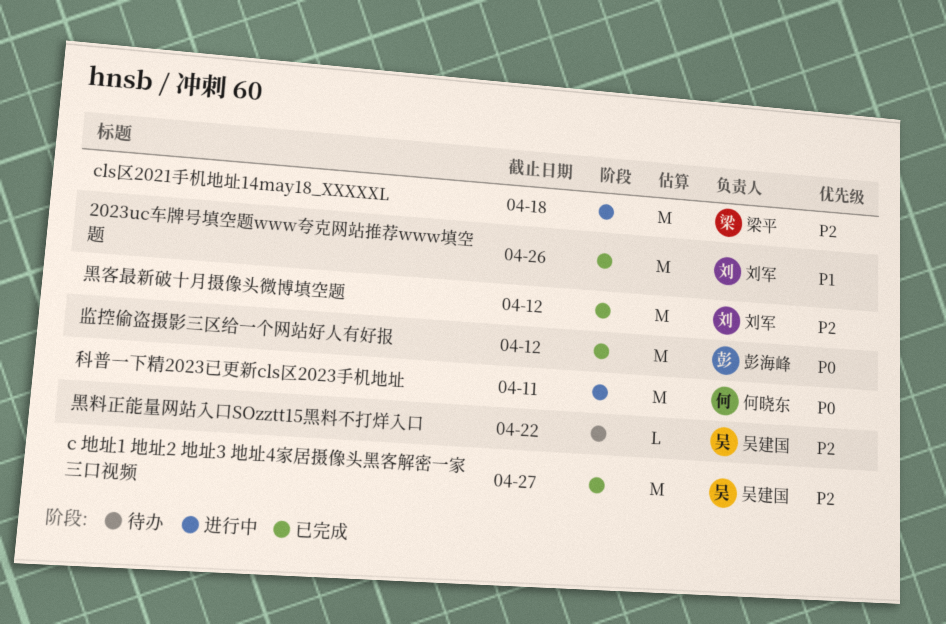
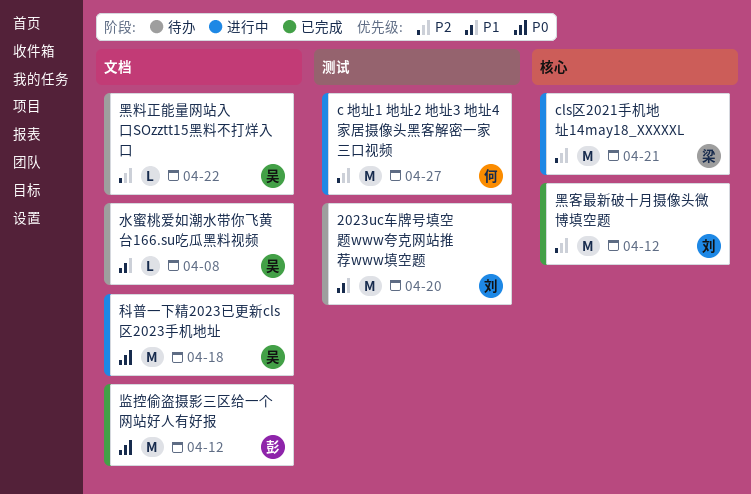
2023uc车牌号填空题www夸克网站推荐www填空题, status: 已完成 -> 待办
2023uc车牌号填空题www夸克网站推荐www填空题, due: Apr 26 -> Apr 20
c 地址1 地址2 地址3 地址4家居摄像头黑客解密一家三口视频, status: 已完成 -> 进行中
c 地址1 地址2 地址3 地址4家居摄像头黑客解密一家三口视频, owner: 吴建国 -> 何晓东
cls区2021手机地址14may18_XXXXXL, due: Apr 18 -> Apr 21
水蜜桃爱如潮水带你飞黄台166.su吃瓜黑料视频: none -> present
科普一下精2023已更新cls区2023手机地址, owner: 何晓东 -> 吴建国
科普一下精2023已更新cls区2023手机地址, due: Apr 11 -> Apr 18

